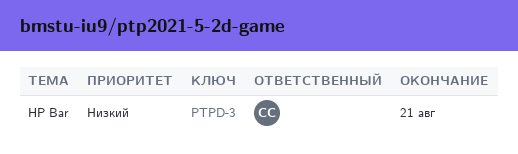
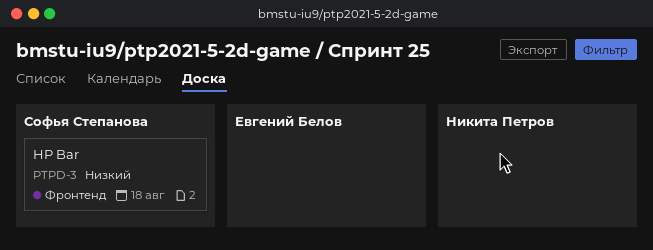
PTPD-3, due: Aug 21 -> Aug 18

